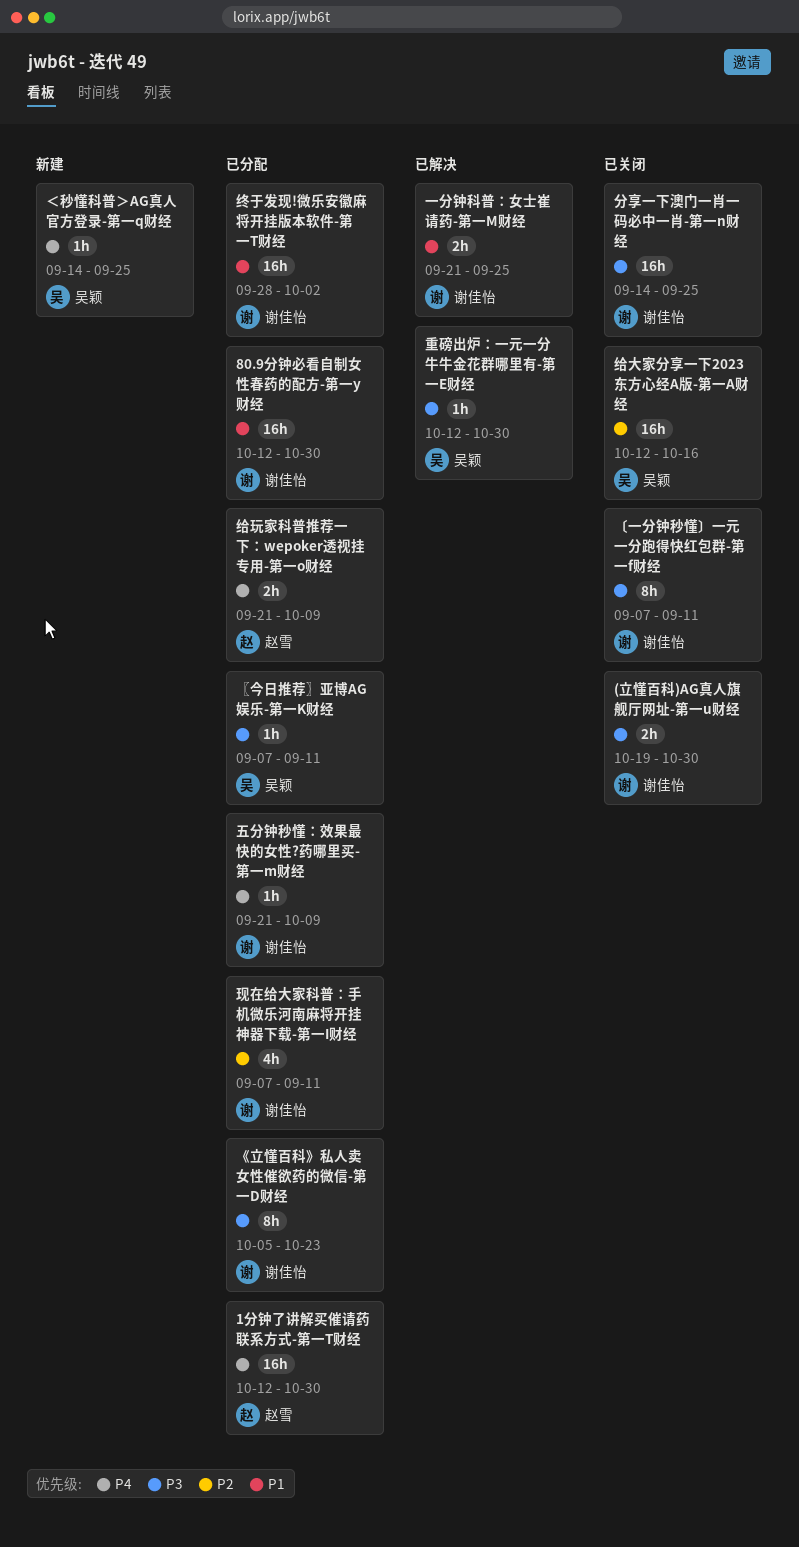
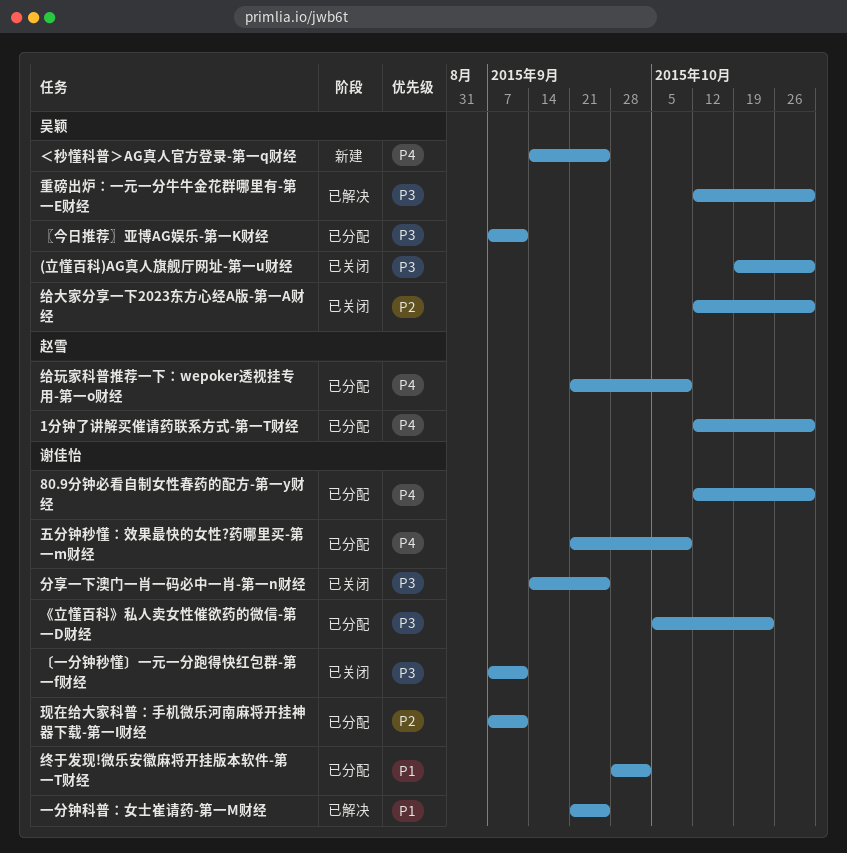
(立懂百科)AG真人旗舰厅网址-第一u财经, owner: 谢佳怡 -> 吴颖
80.9分钟必看自制女性春药的配方-第一y财经, priority: P1 -> P4
给大家分享一下2023东方心经A版-第一A财经, due: Oct 16 -> Oct 30

